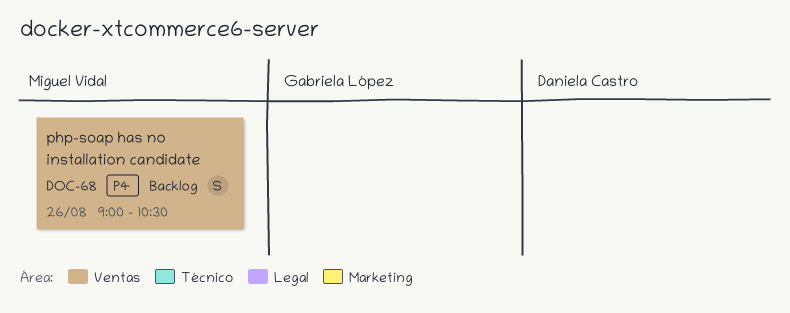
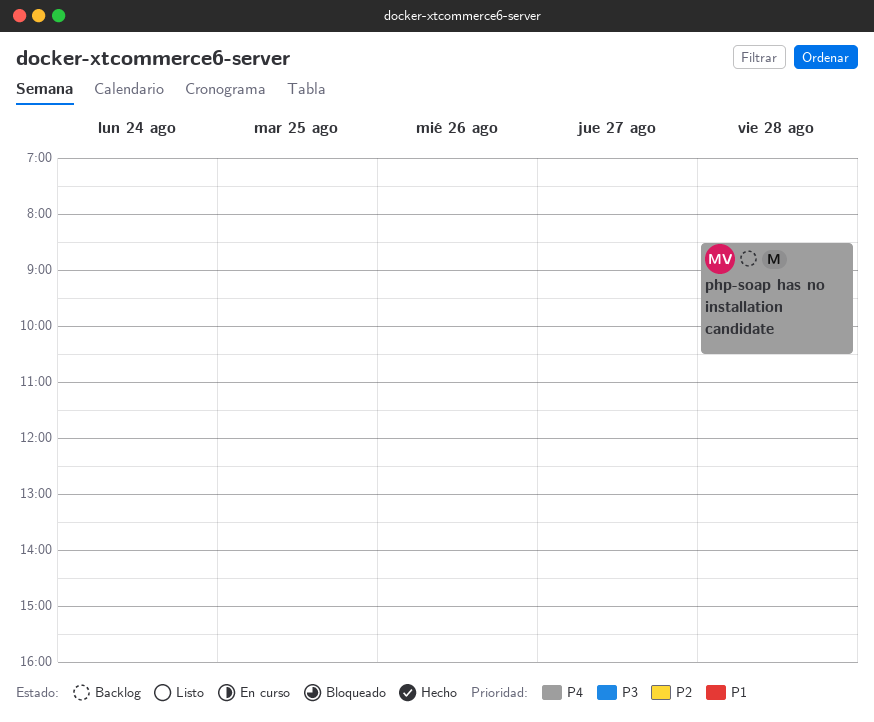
php-soap has no installation candidate, estimate: S -> M
php-soap has no installation candidate, day: Aug 26 -> Aug 28
php-soap has no installation candidate, begins: 09:00 -> 08:30

